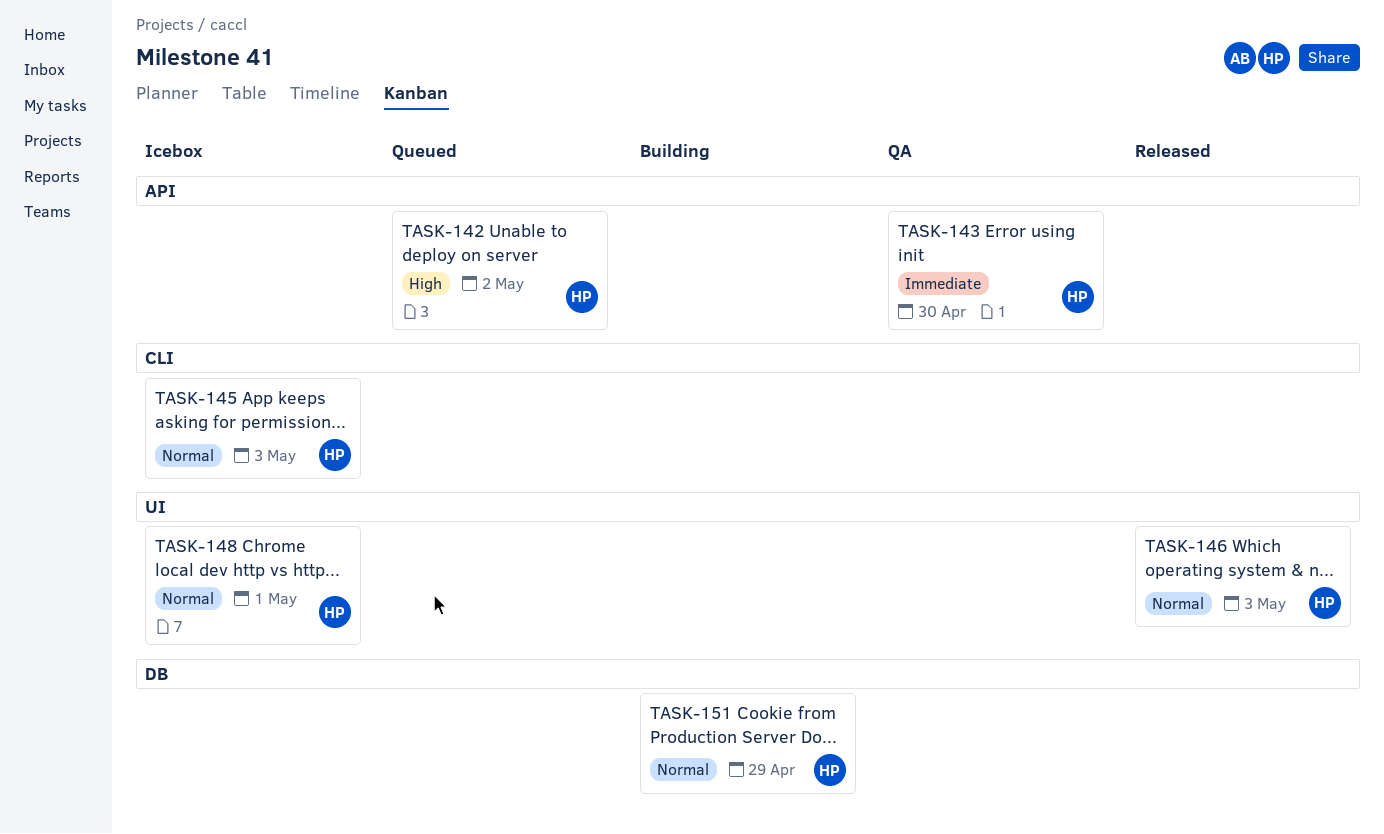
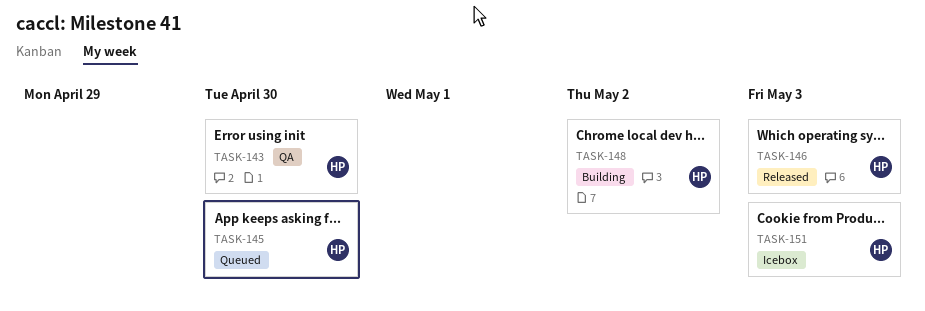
TASK-142: present -> none
TASK-145, status: Icebox -> Queued
TASK-145, due: May 3 -> Apr 30
TASK-148, status: Icebox -> Building
TASK-148, due: May 1 -> May 2
TASK-151, status: Building -> Icebox
TASK-151, due: Apr 29 -> May 3

